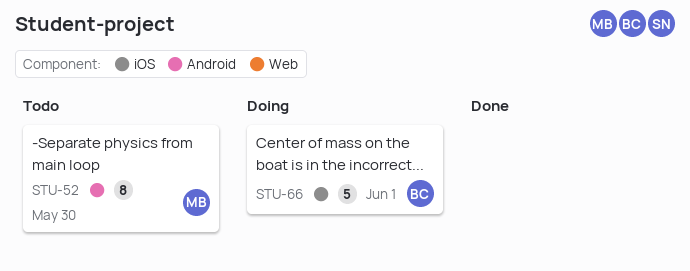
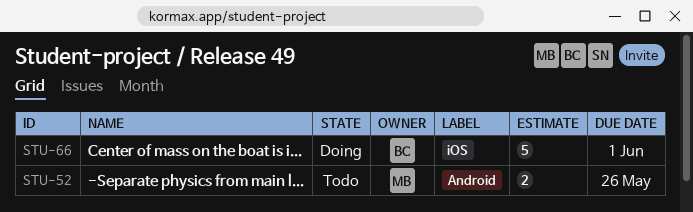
STU-52, estimate: 8 -> 2
STU-52, due: May 30 -> May 26

